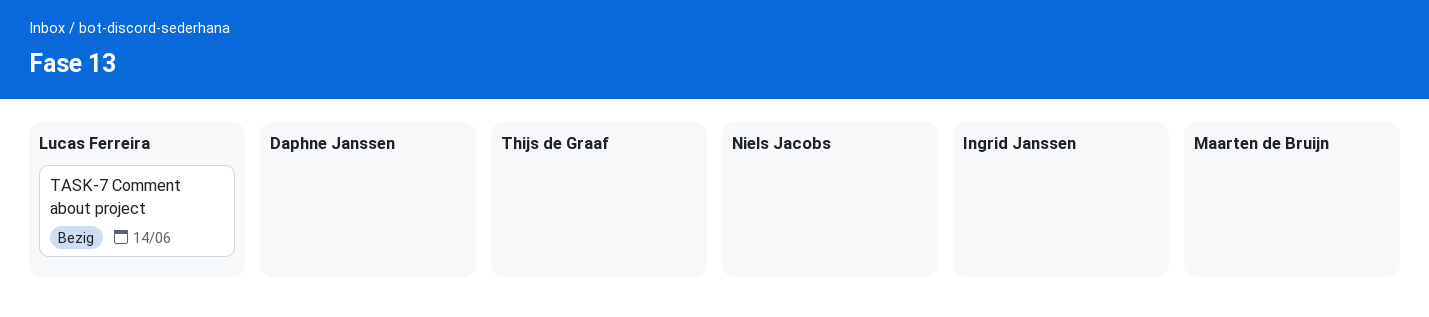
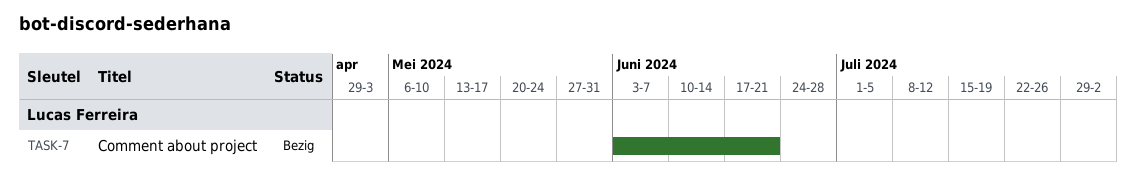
TASK-7, due: Jun 14 -> Jun 21

